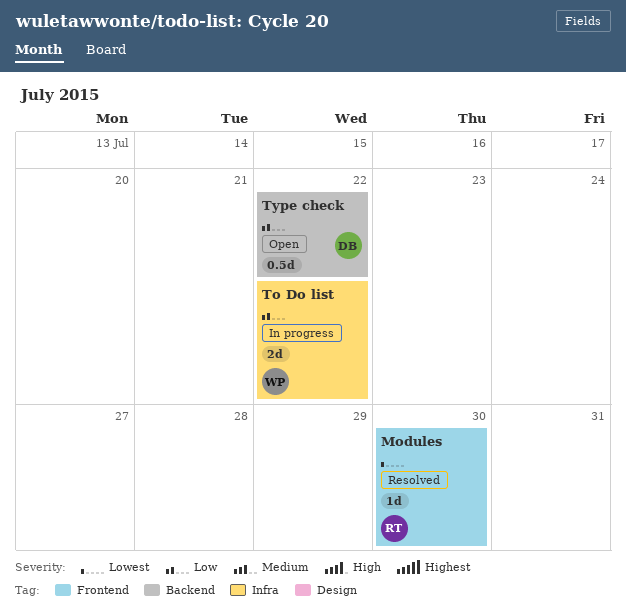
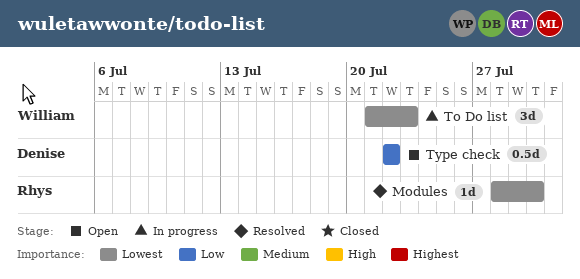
To Do list, priority: Low -> Lowest
To Do list, estimate: 2d -> 3d
To Do list, due: Jul 22 -> Jul 23

